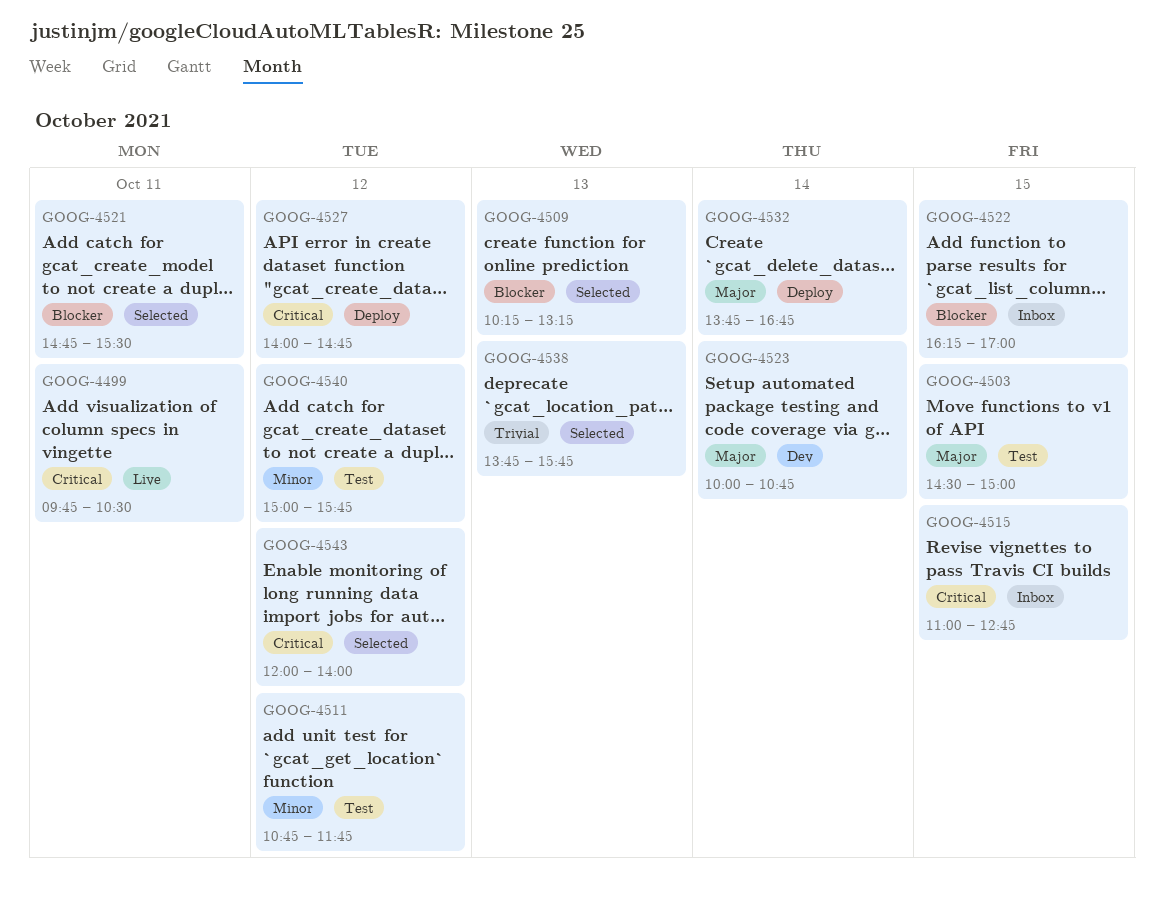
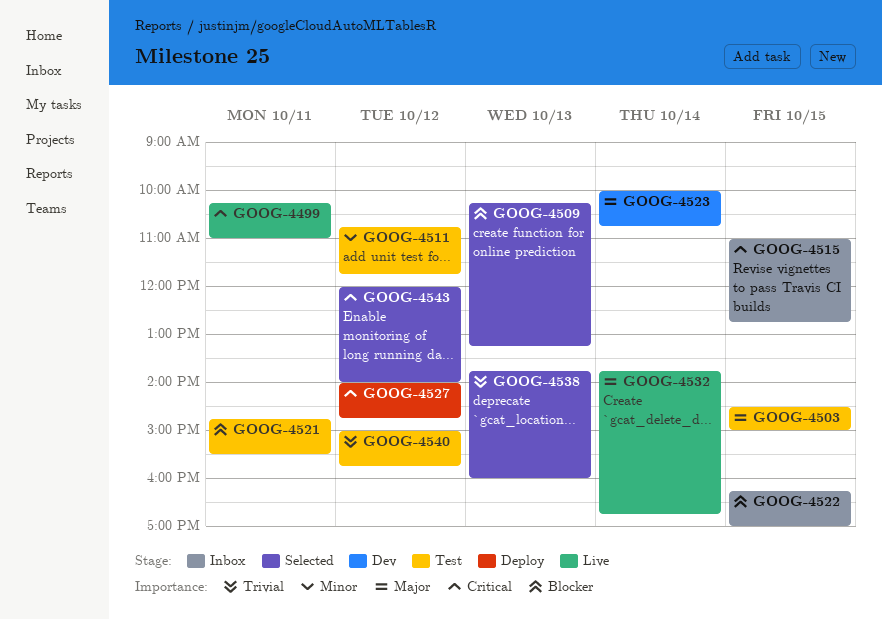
GOOG-4499, begins: 09:45 -> 10:15
GOOG-4499, ends: 10:30 -> 11:00
GOOG-4521, status: Selected -> Test
GOOG-4532, status: Deploy -> Live
GOOG-4538, ends: 15:45 -> 16:00
GOOG-4540, priority: Minor -> Trivial

